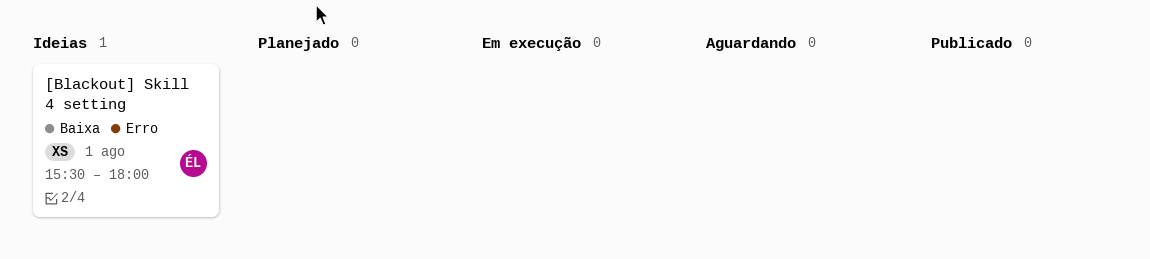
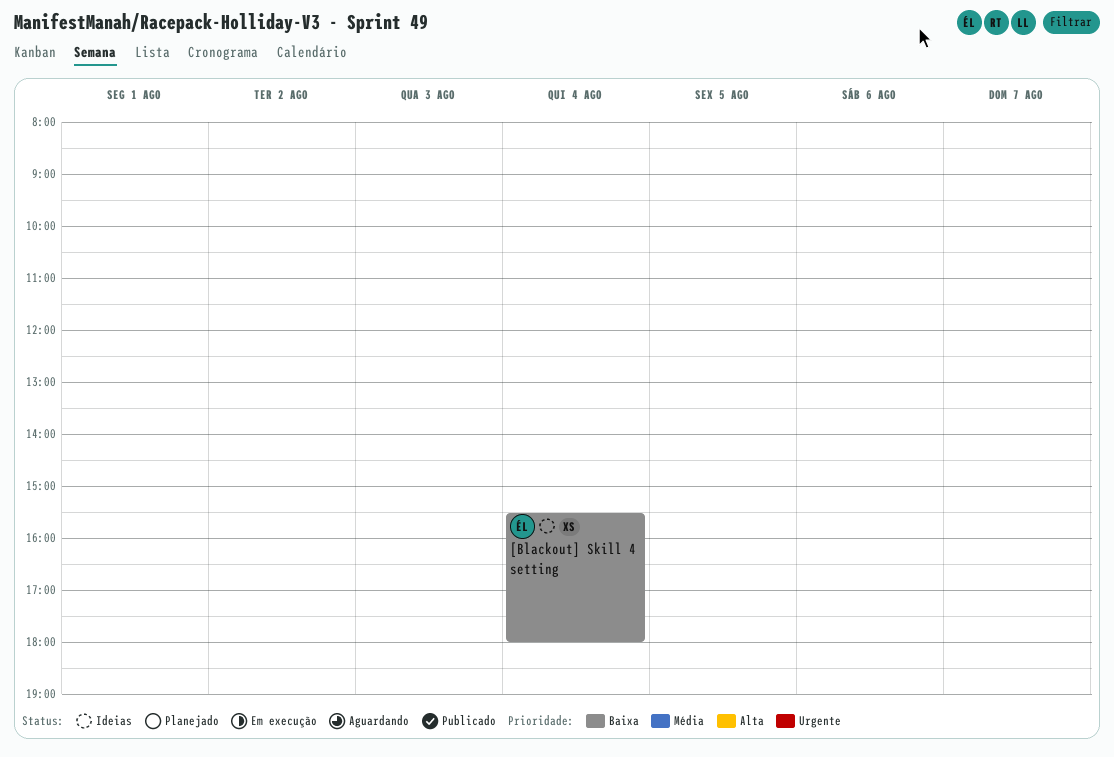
[Blackout] Skill 4 setting, day: Aug 1 -> Aug 4

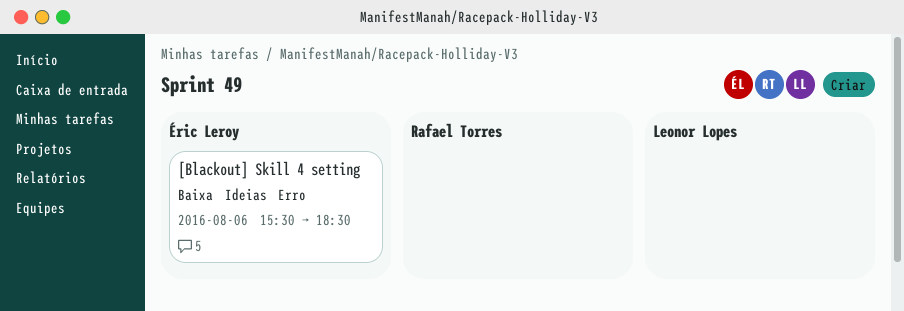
[Blackout] Skill 4 setting, day: Aug 4 -> Aug 6
[Blackout] Skill 4 setting, ends: 18:00 -> 18:30

